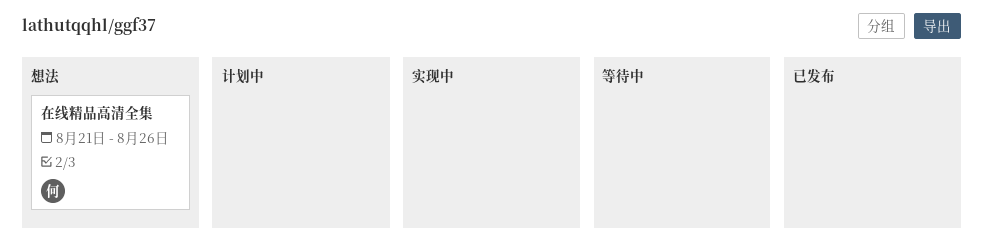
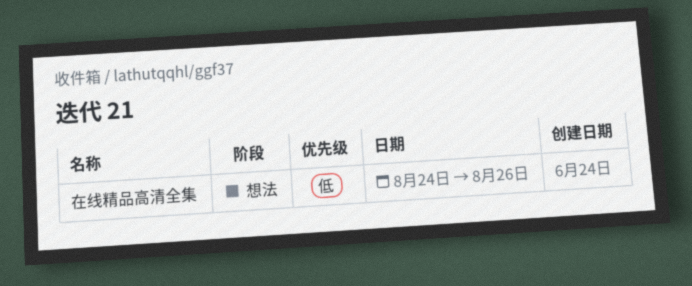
在线精品高清全集, start: Aug 21 -> Aug 24

